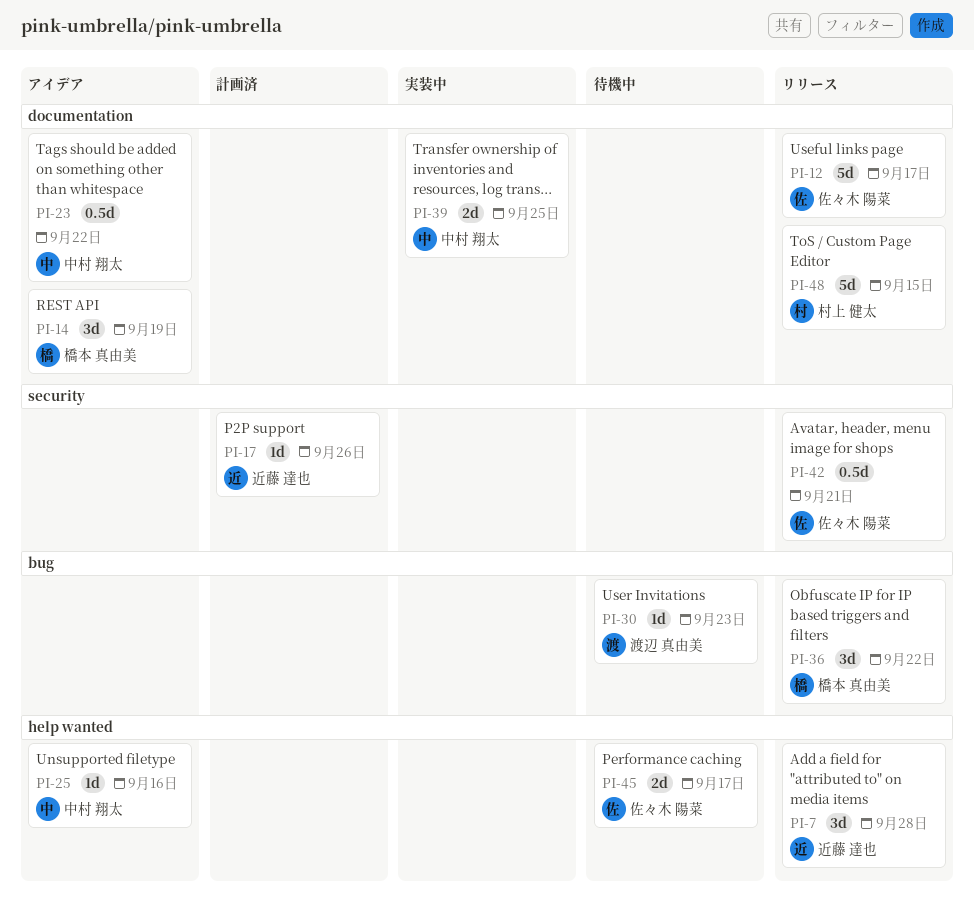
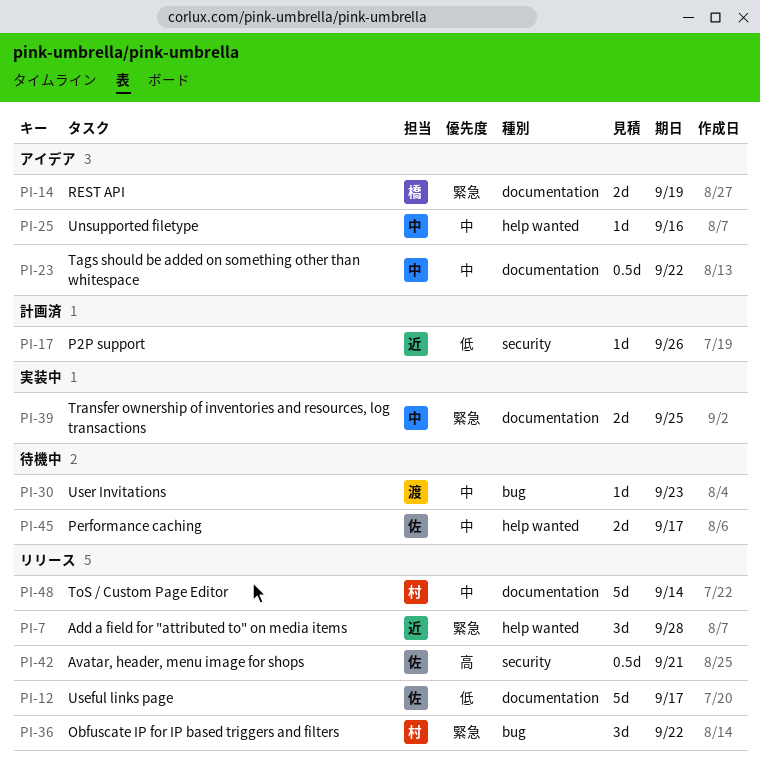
PI-14, estimate: 3d -> 2d
PI-36, owner: 橋本 真由美 -> 村上 健太
PI-48, due: Sep 15 -> Sep 14

